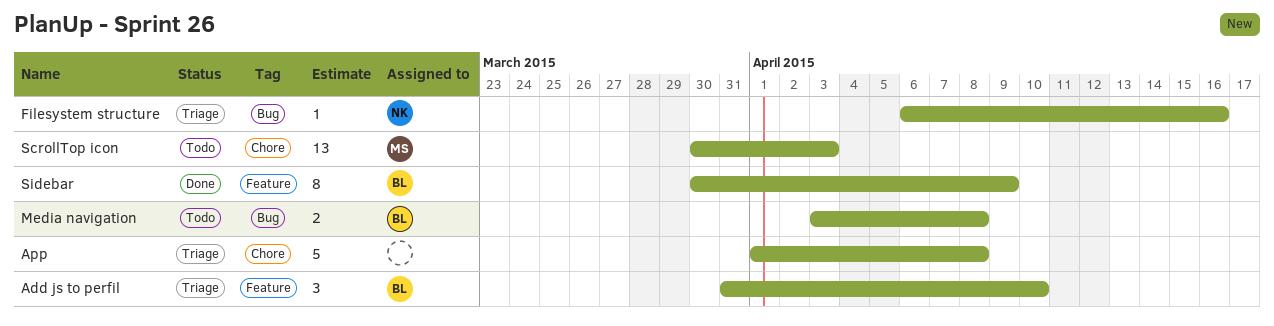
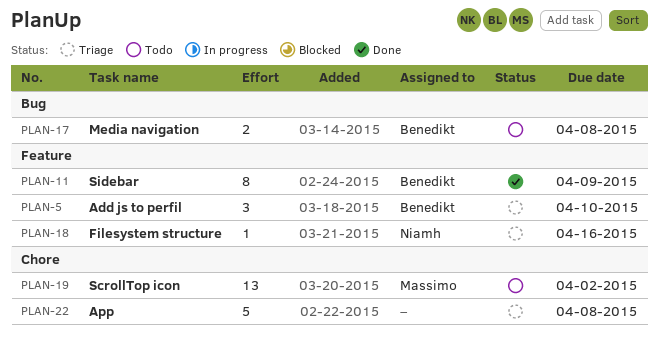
Filesystem structure, label: Bug -> Feature
ScrollTop icon, due: Apr 3 -> Apr 2

